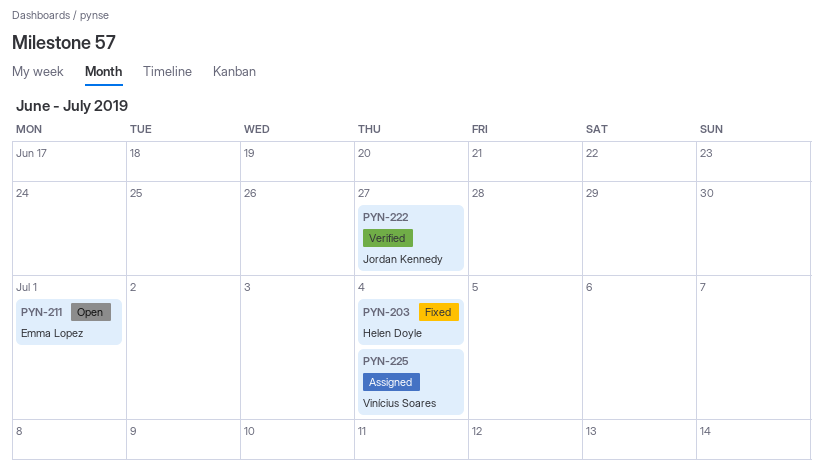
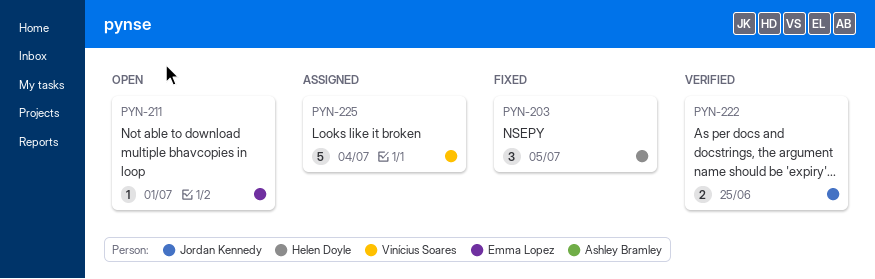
PYN-203, due: Jul 4 -> Jul 5
PYN-222, due: Jun 27 -> Jun 25

